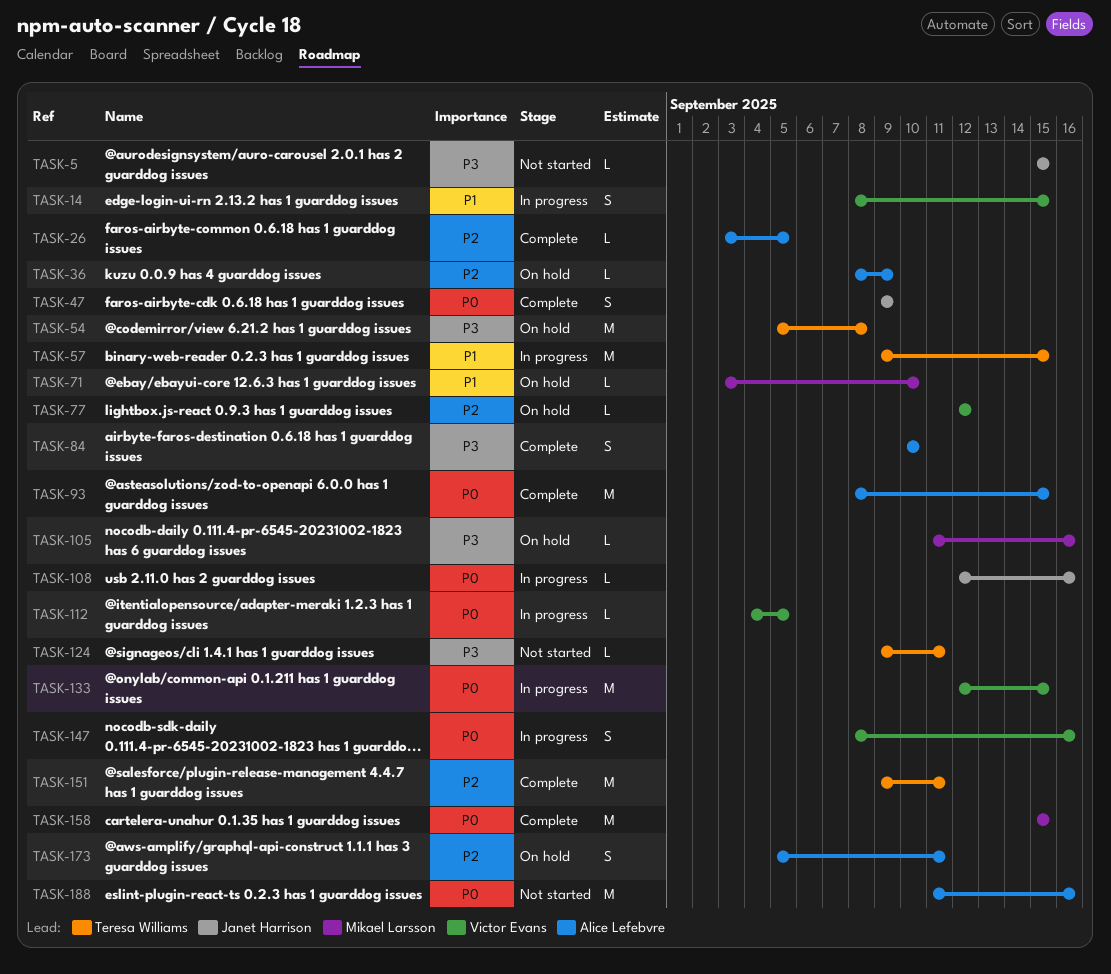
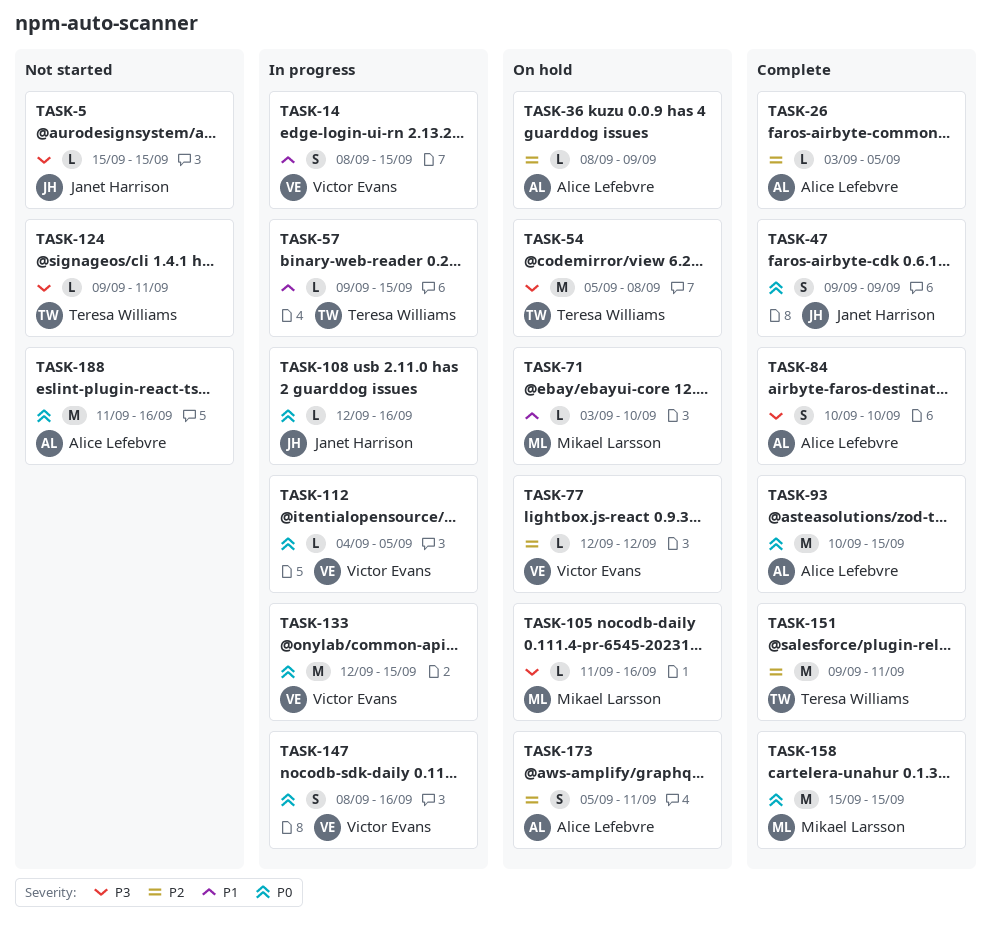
TASK-57, estimate: M -> L
TASK-93, start: Sep 8 -> Sep 10

